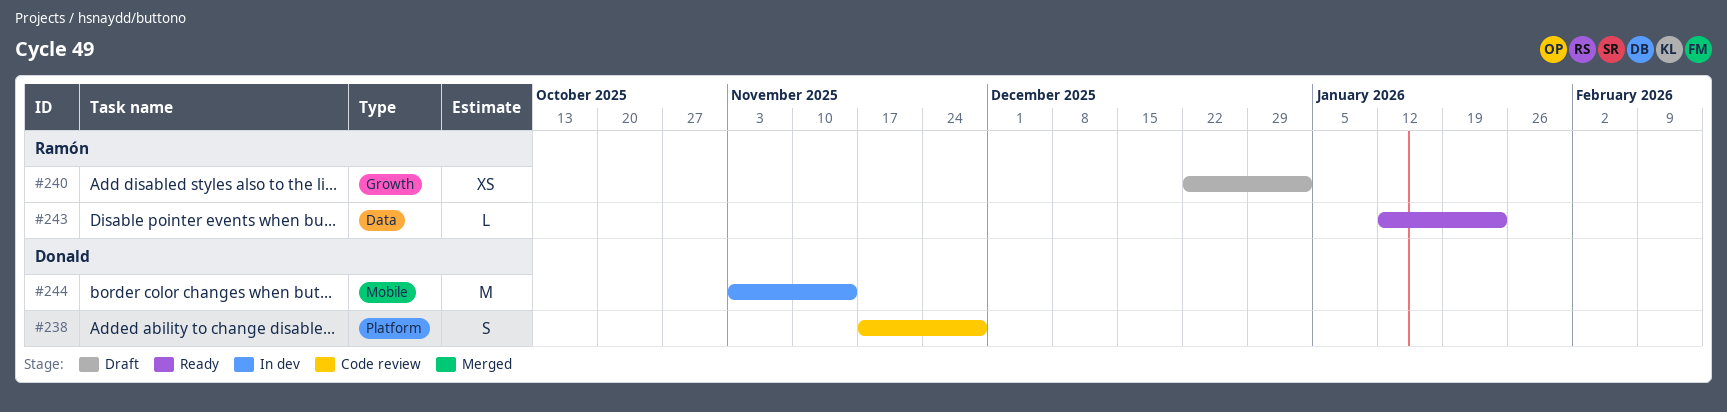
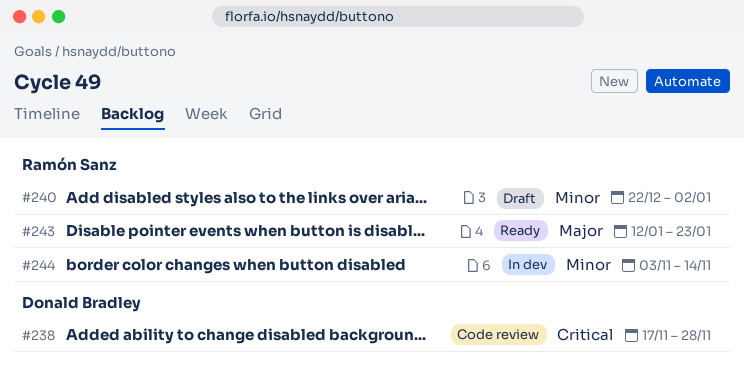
#244, owner: Donald Bradley -> Ramón Sanz

